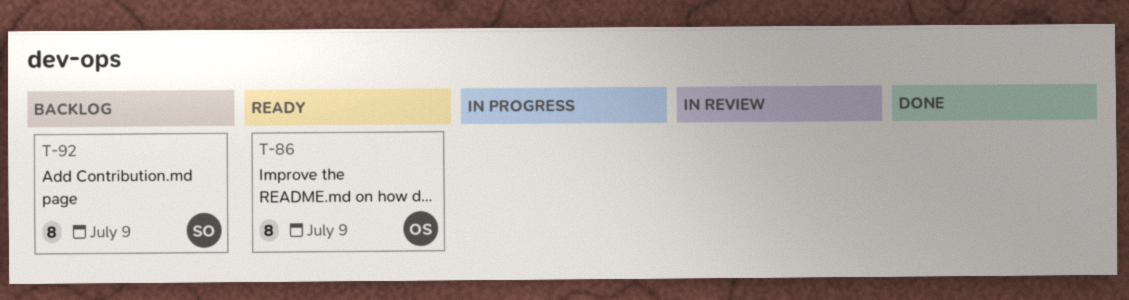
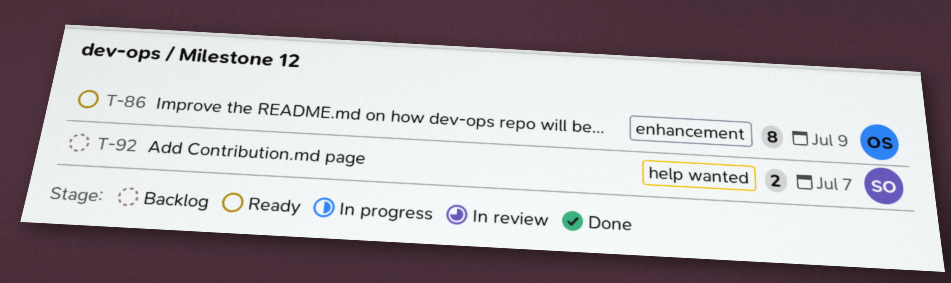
T-92, estimate: 8 -> 2
T-92, due: Jul 9 -> Jul 7

